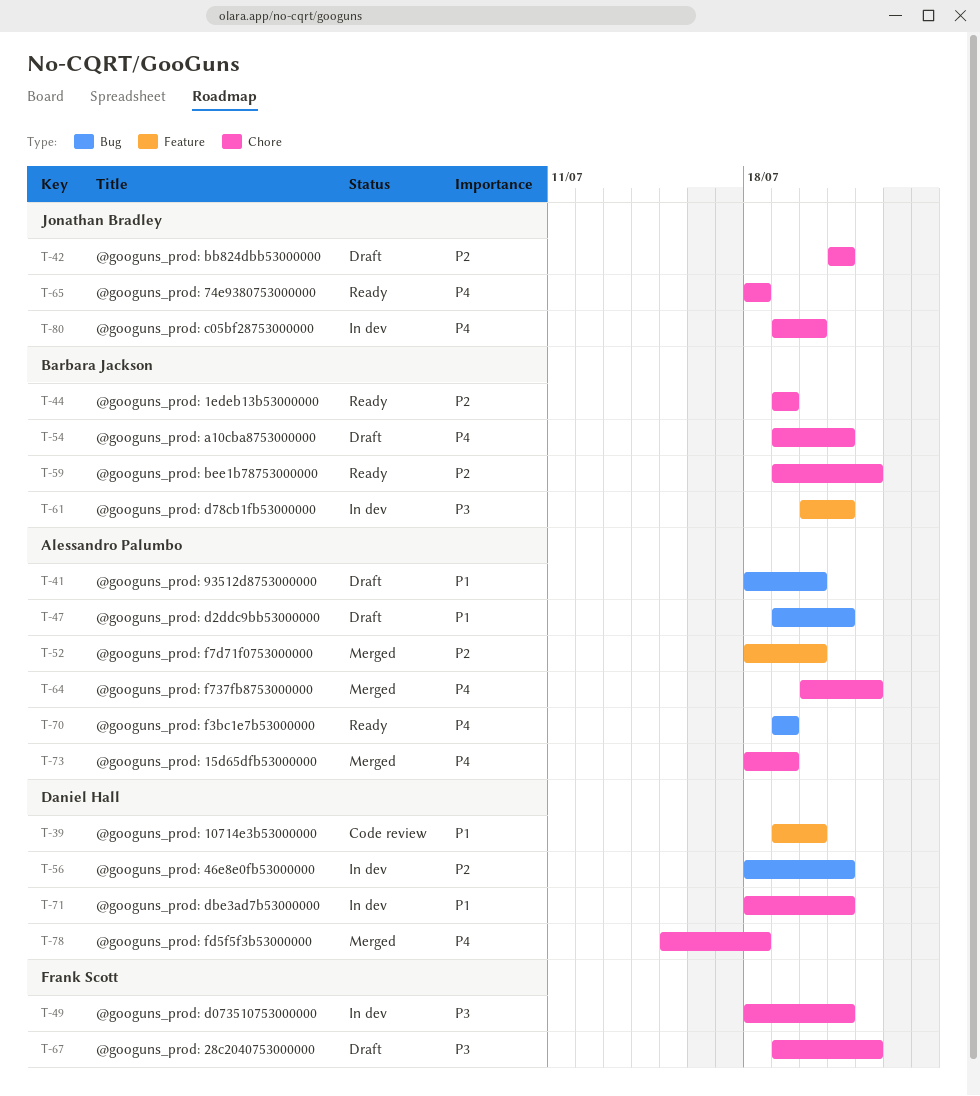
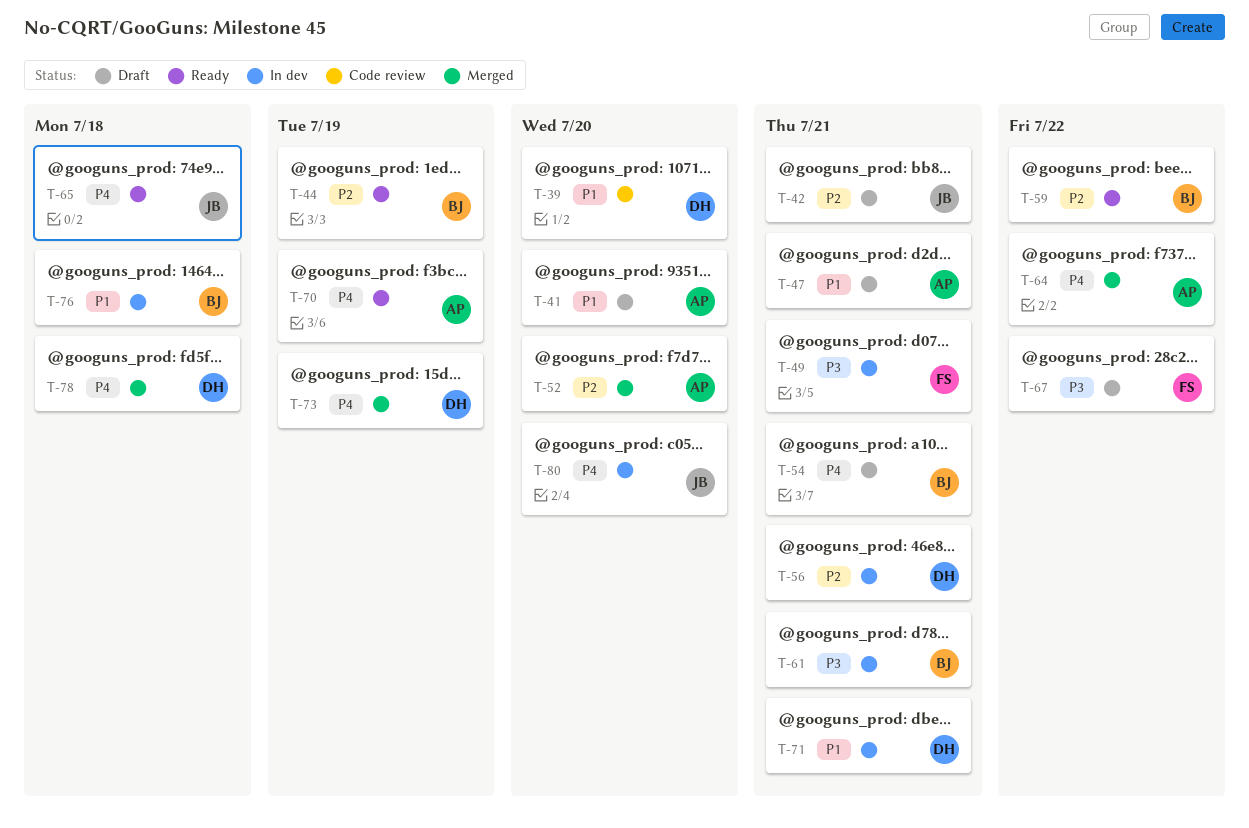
T-73, owner: Alessandro Palumbo -> Daniel Hall
T-76: none -> present

